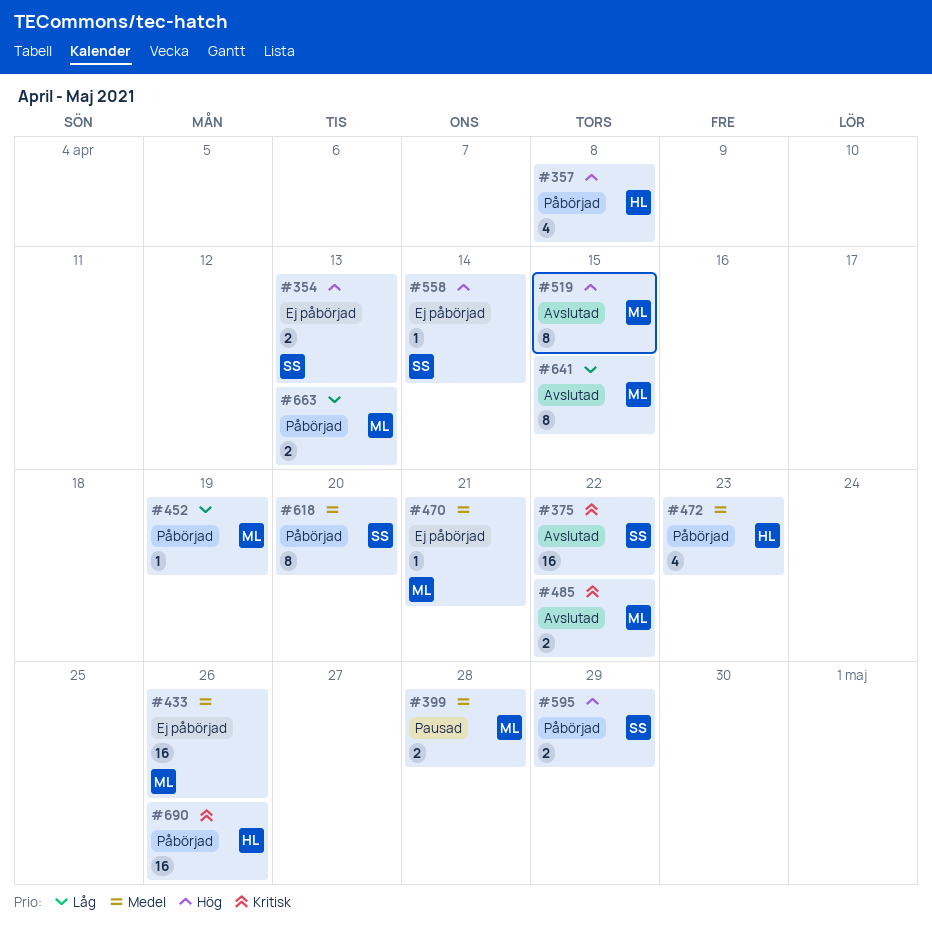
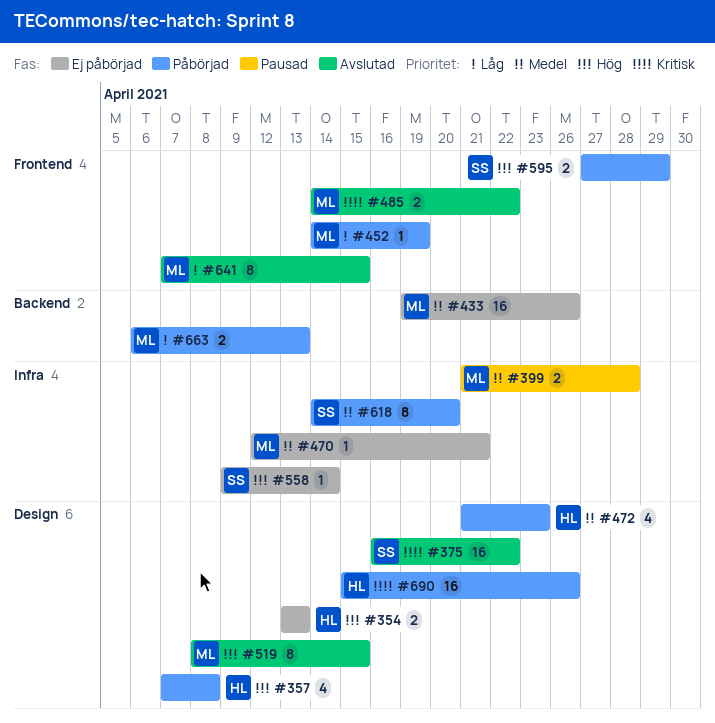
#354, owner: SS -> HL

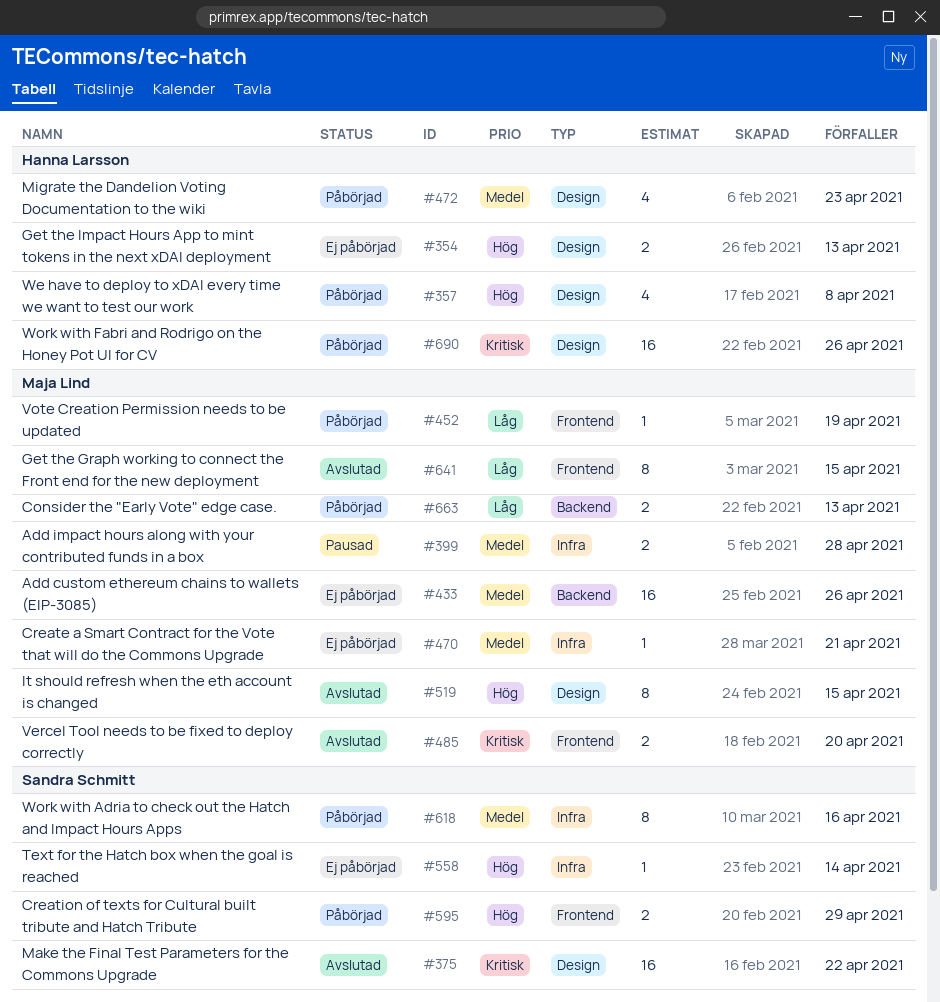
#485, due: Apr 22 -> Apr 20
#618, due: Apr 20 -> Apr 16

